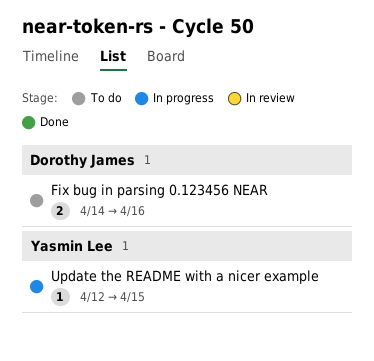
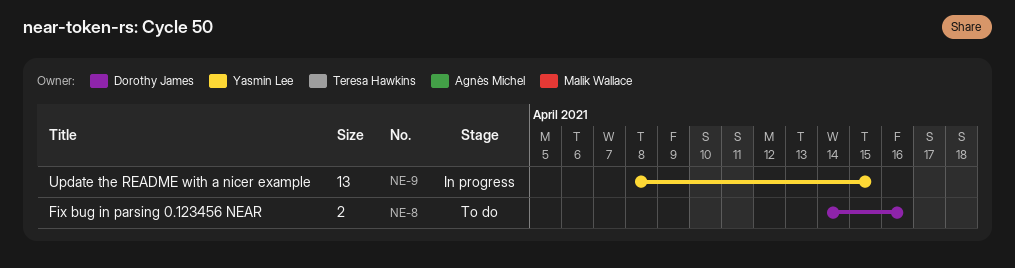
Update the README with a nicer example, estimate: 1 -> 13
Update the README with a nicer example, start: Apr 12 -> Apr 8

